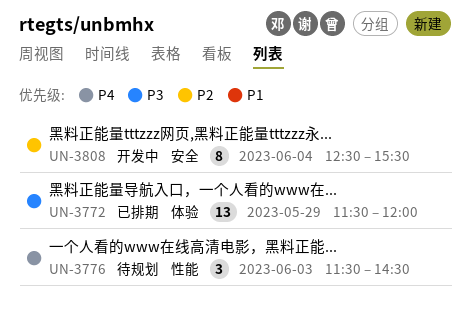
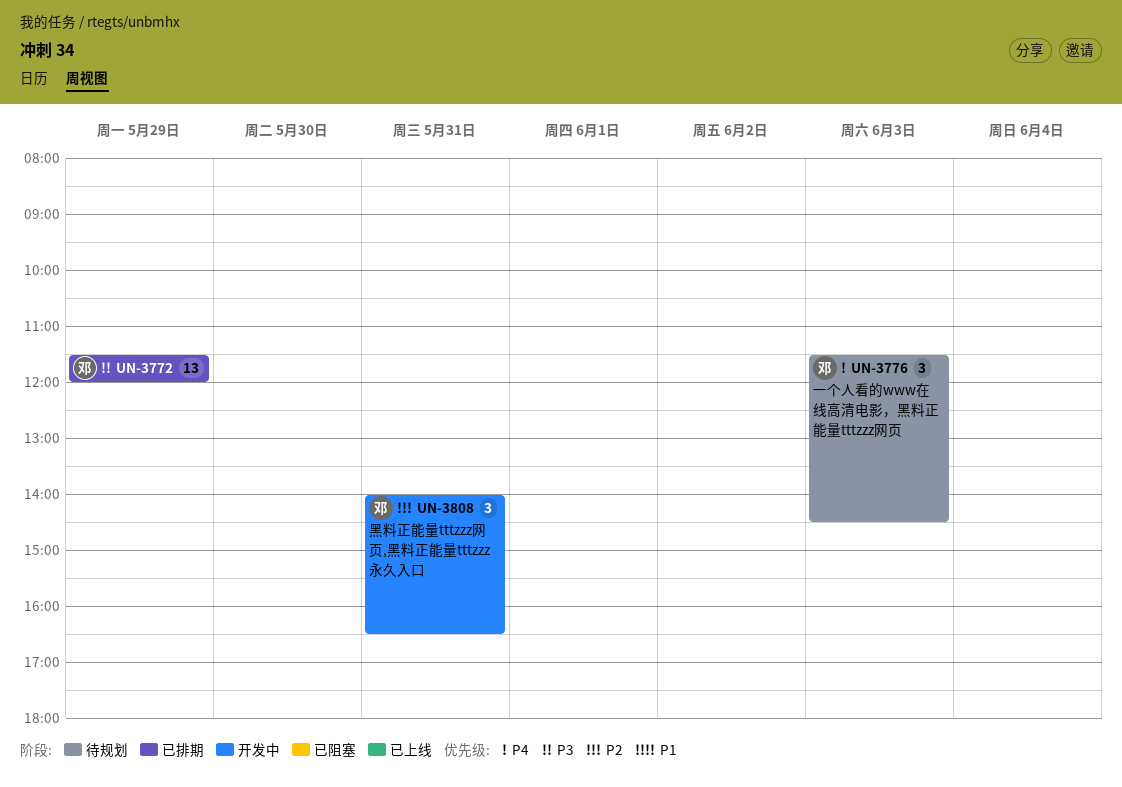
UN-3808, estimate: 8 -> 3
UN-3808, day: Jun 4 -> May 31
UN-3808, begins: 12:30 -> 14:00
UN-3808, ends: 15:30 -> 16:30

